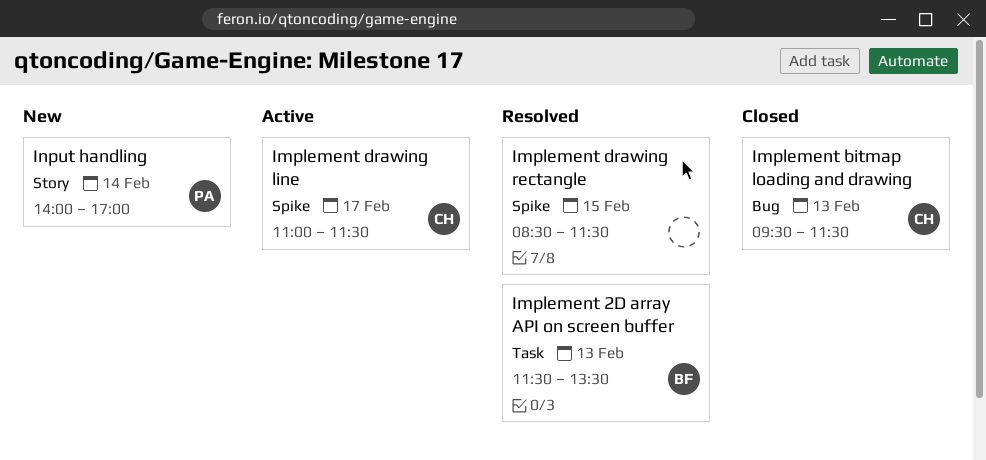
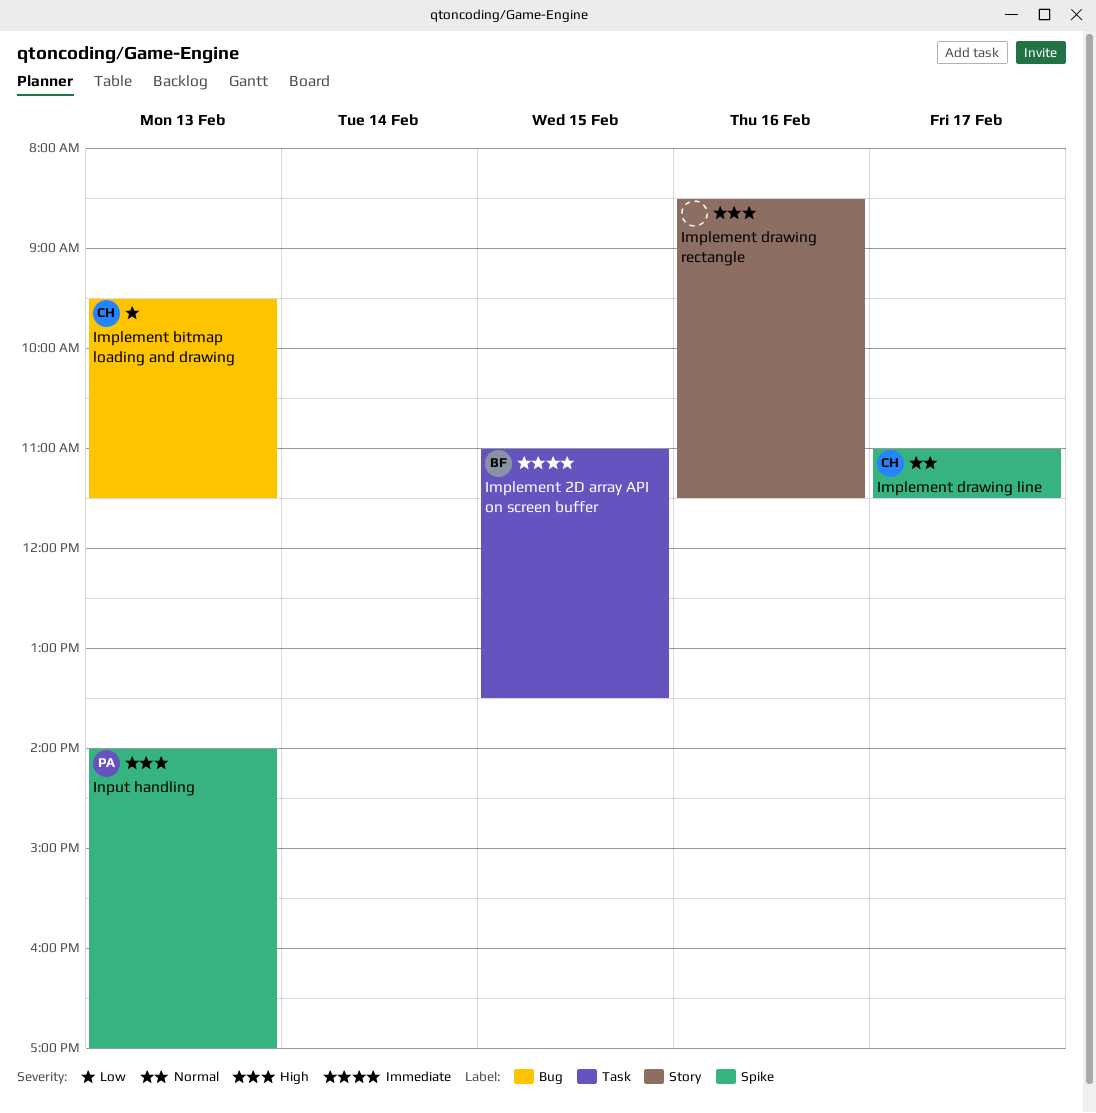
Implement 2D array API on screen buffer, day: Feb 13 -> Feb 15
Implement 2D array API on screen buffer, begins: 11:30 -> 11:00
Implement drawing rectangle, label: Spike -> Story
Implement drawing rectangle, day: Feb 15 -> Feb 16
Input handling, label: Story -> Spike
Input handling, day: Feb 14 -> Feb 13

